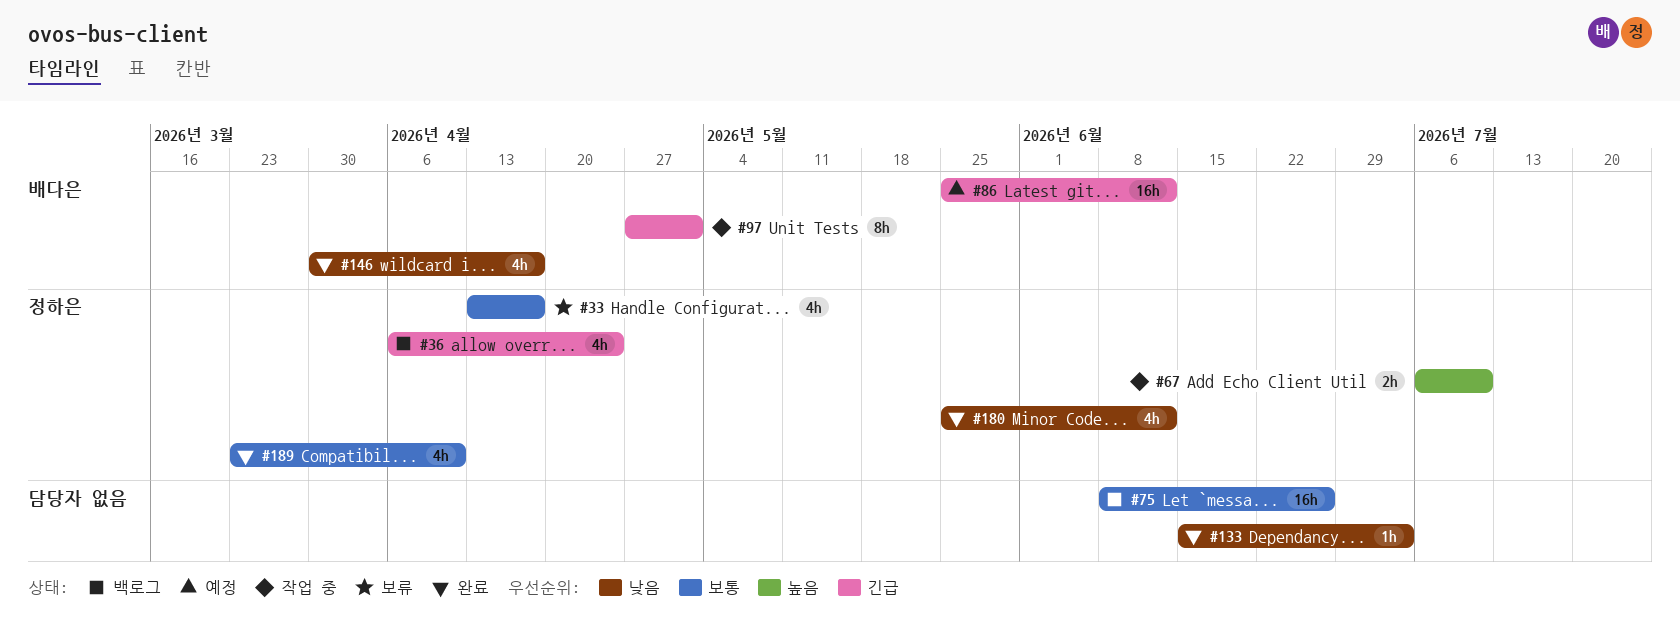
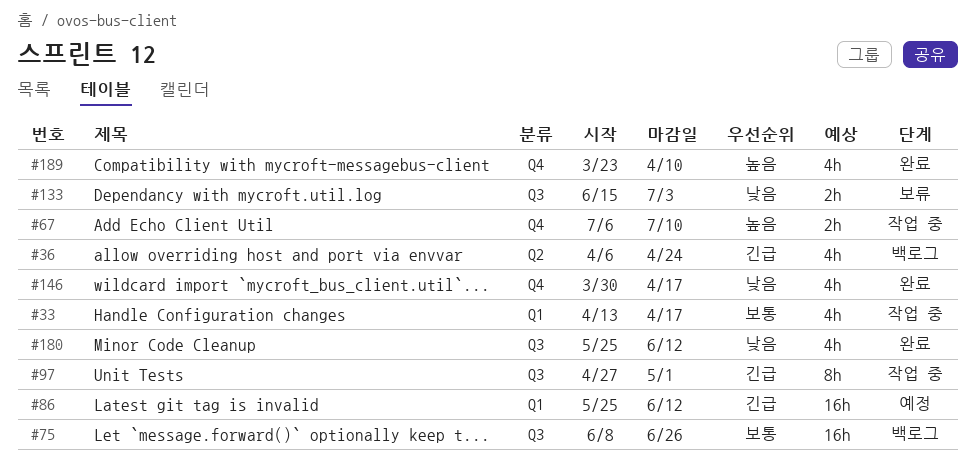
#33, status: 보류 -> 작업 중
#133, status: 완료 -> 보류
#133, estimate: 1h -> 2h
#189, priority: 보통 -> 높음

